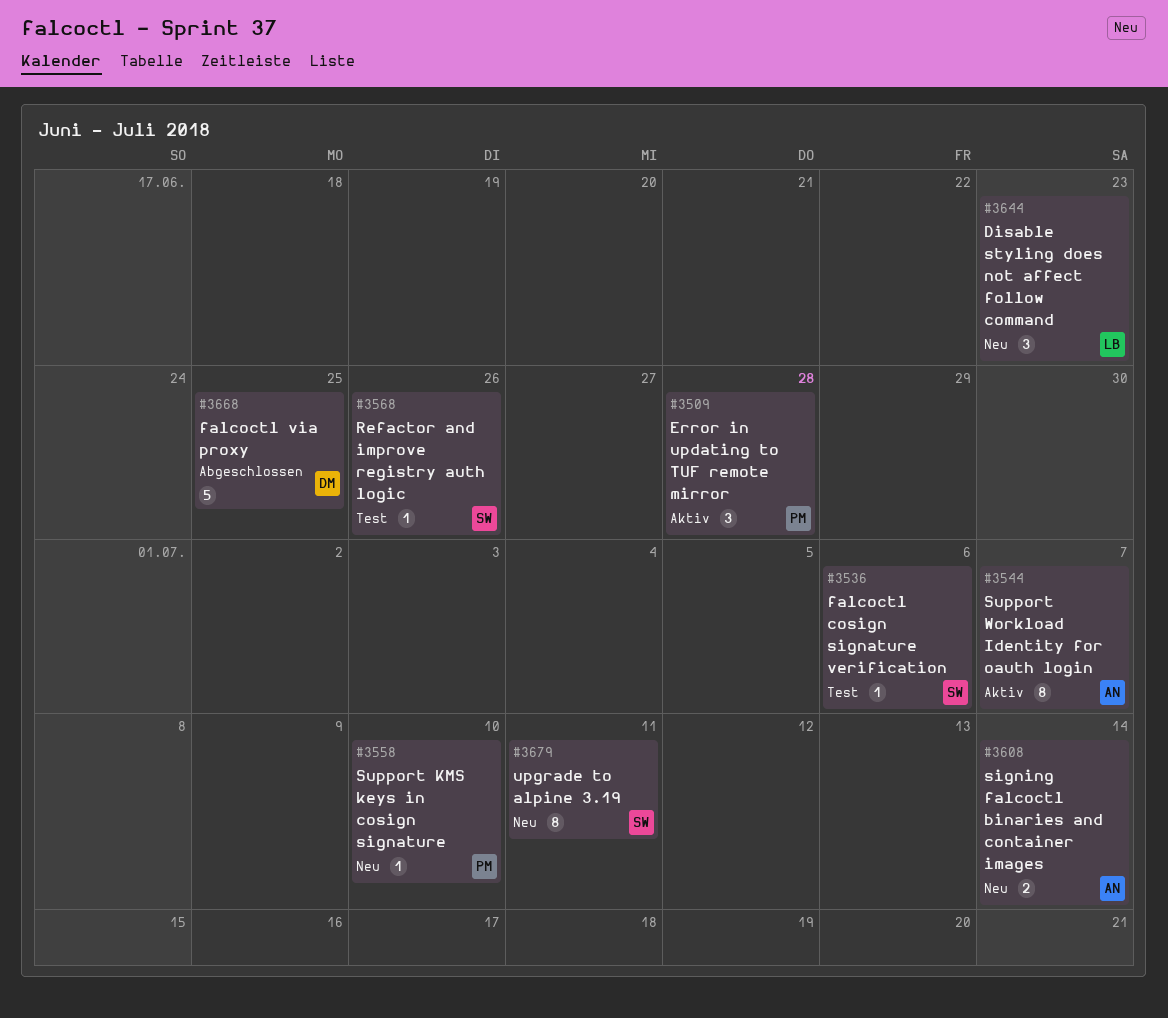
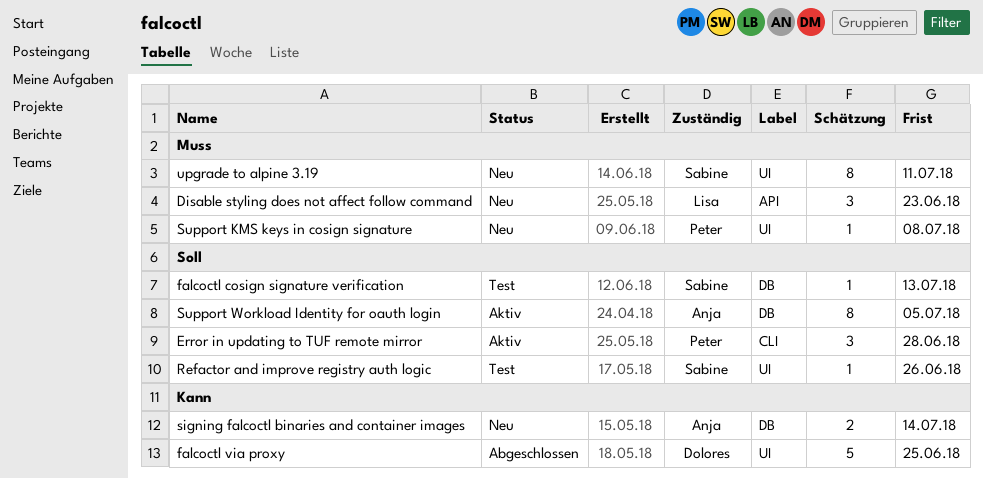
falcoctl cosign signature verification, due: Jul 6 -> Jul 13
Support KMS keys in cosign signature, due: Jul 10 -> Jul 8
Support Workload Identity for oauth login, due: Jul 7 -> Jul 5

